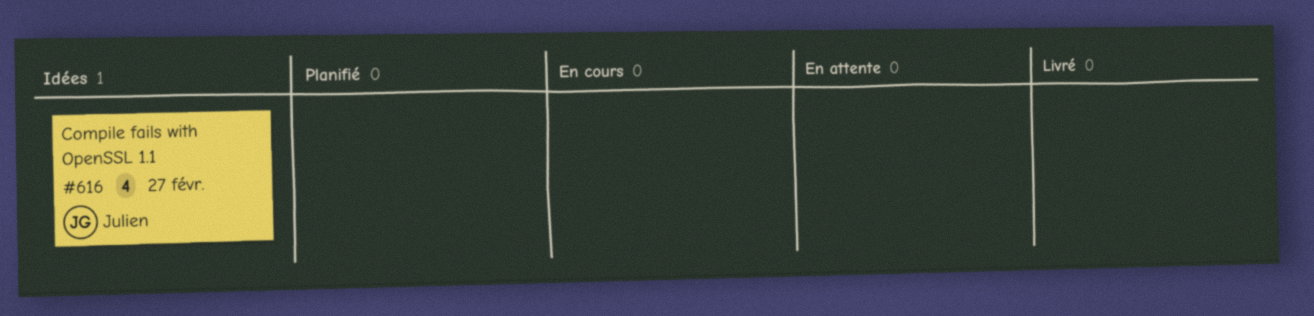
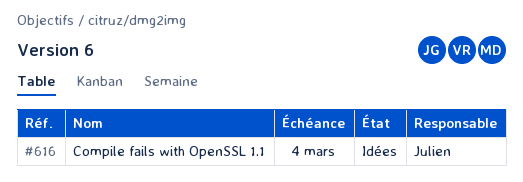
#616, due: Feb 27 -> Mar 4

